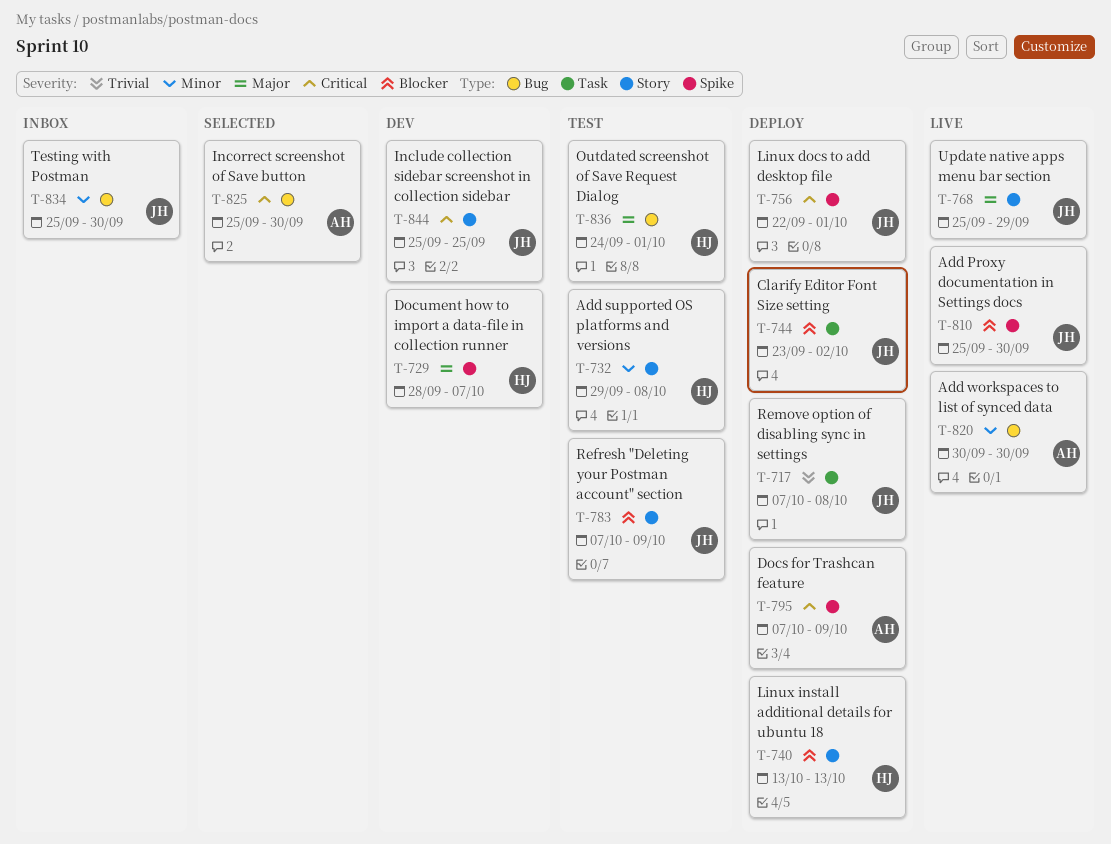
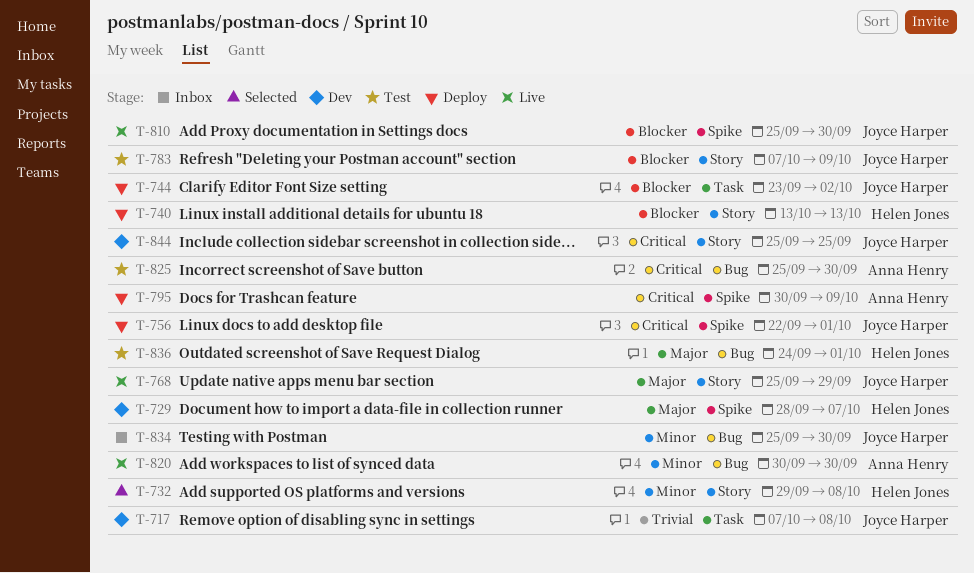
T-717, status: Deploy -> Dev
T-732, status: Test -> Selected
T-795, start: Oct 7 -> Sep 30
T-825, status: Selected -> Test

